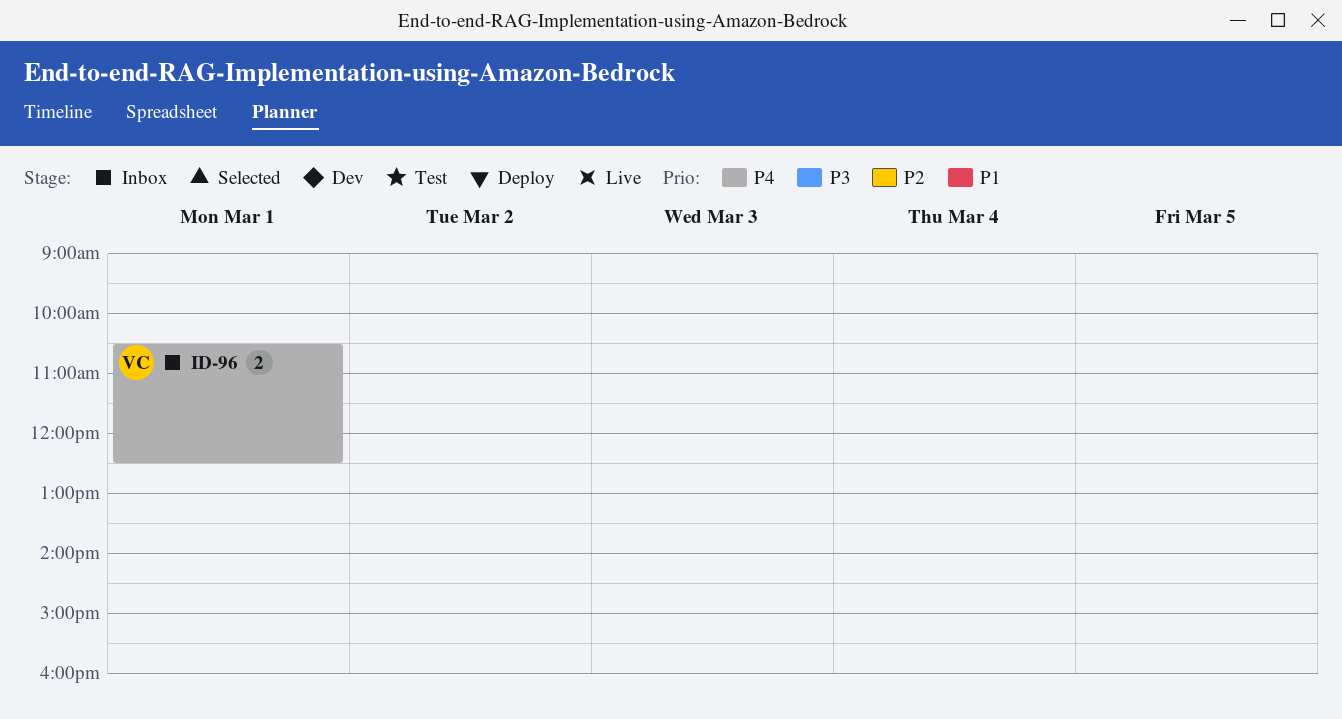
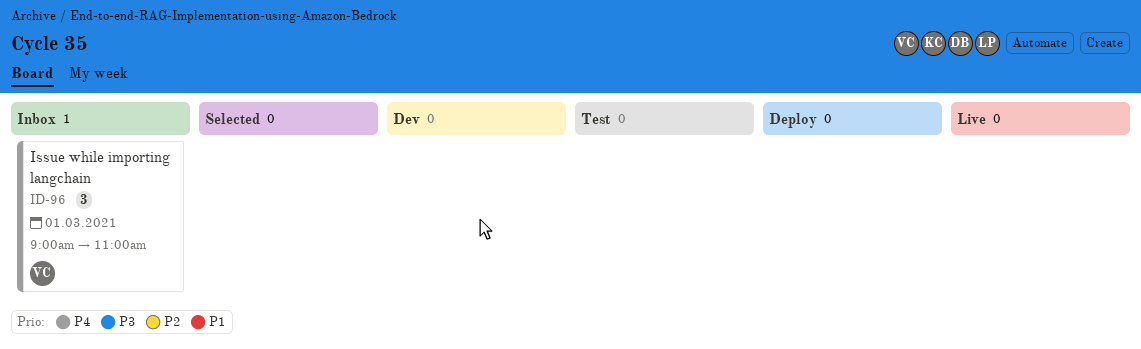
ID-96, estimate: 2 -> 3
ID-96, begins: 10:30 -> 09:00
ID-96, ends: 12:30 -> 11:00

